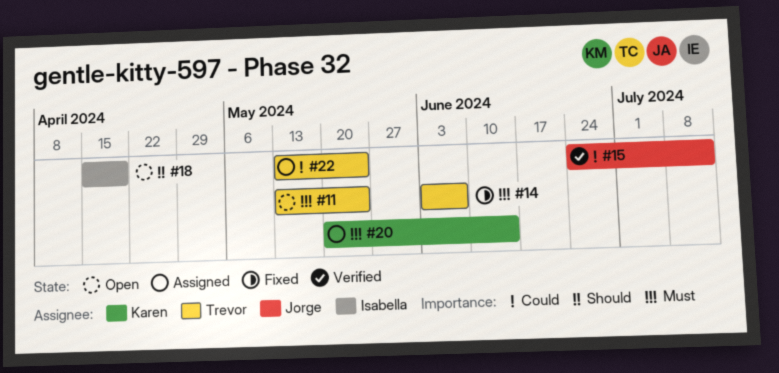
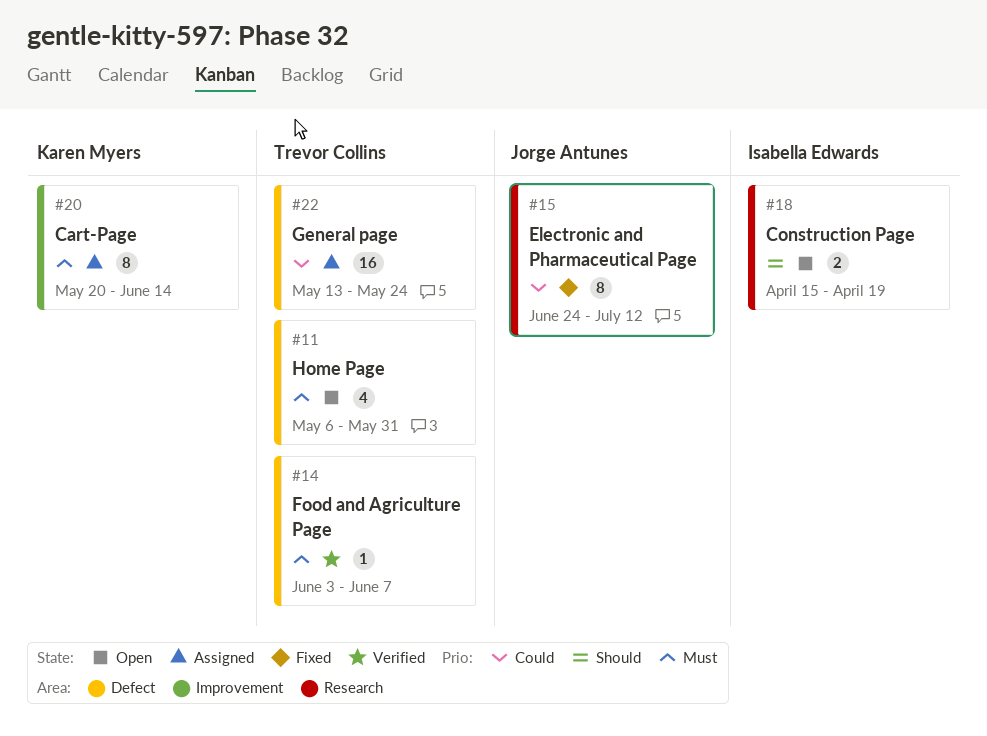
#11, start: May 13 -> May 6
#11, due: May 24 -> May 31
#14, status: Fixed -> Verified
#15, status: Verified -> Fixed

